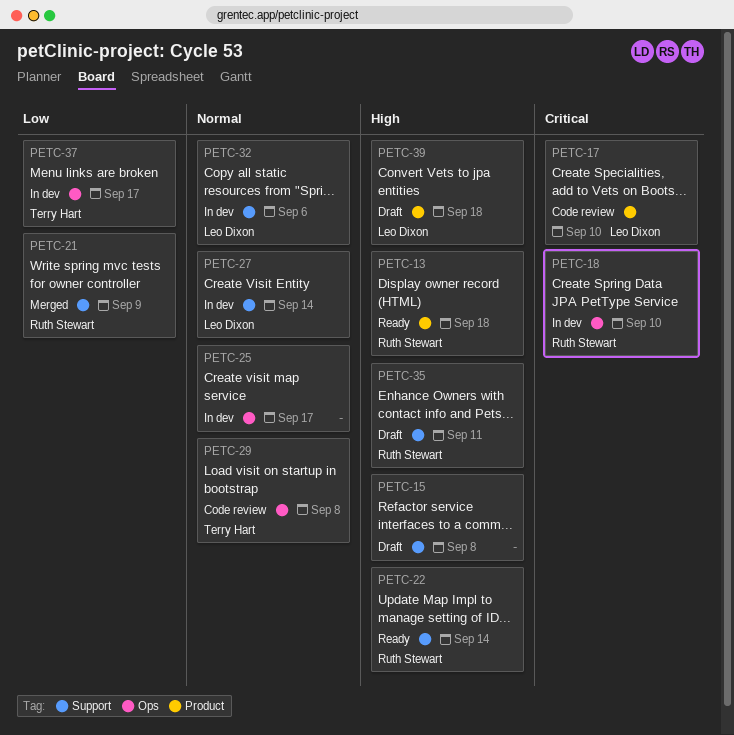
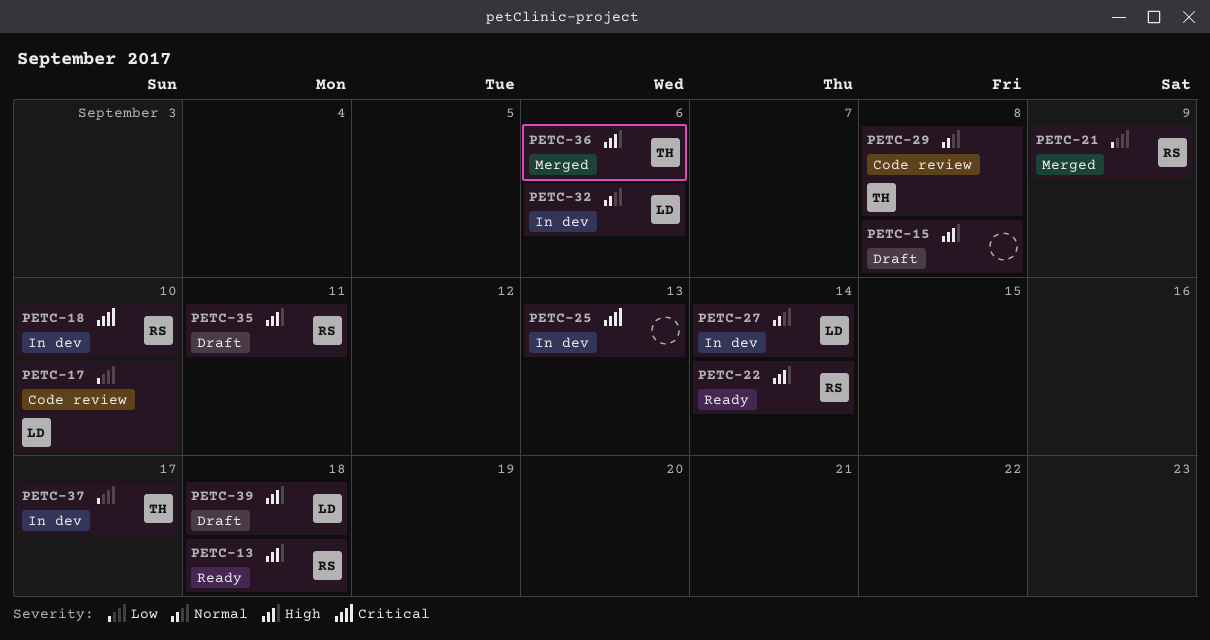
PETC-17, priority: Critical -> Low
PETC-25, priority: Normal -> Critical
PETC-25, due: Sep 17 -> Sep 13
PETC-36: none -> present

